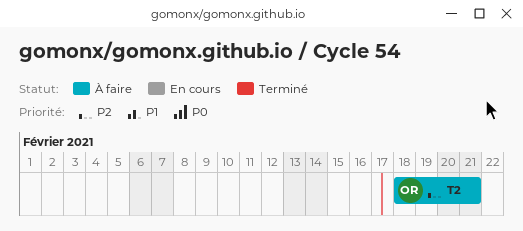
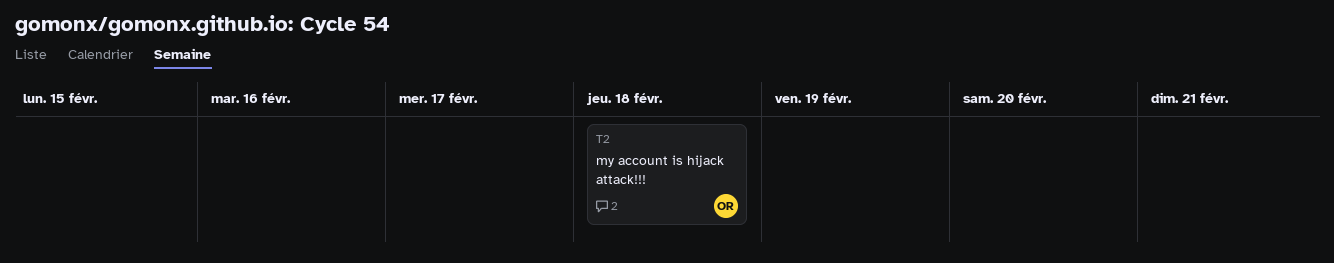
T2, due: Feb 21 -> Feb 18

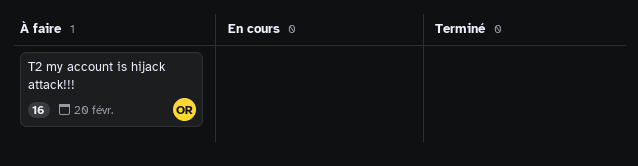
T2, due: Feb 18 -> Feb 20

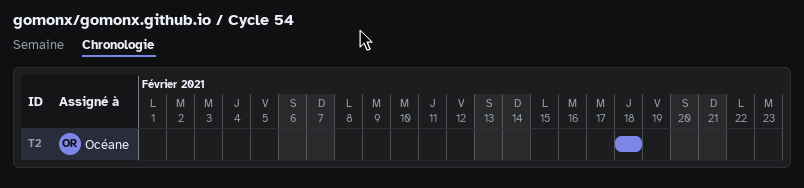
T2, due: Feb 20 -> Feb 18

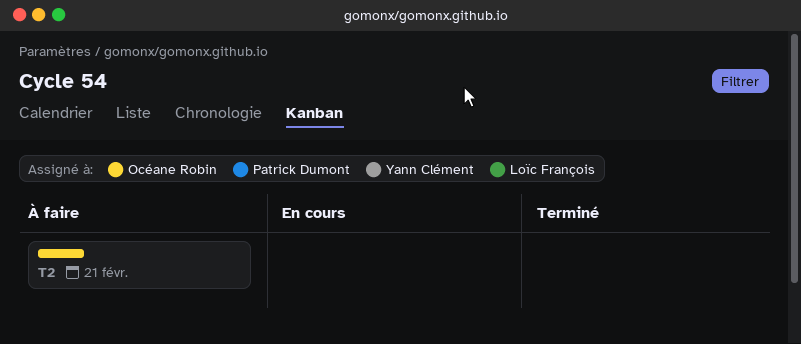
T2, due: Feb 18 -> Feb 21

